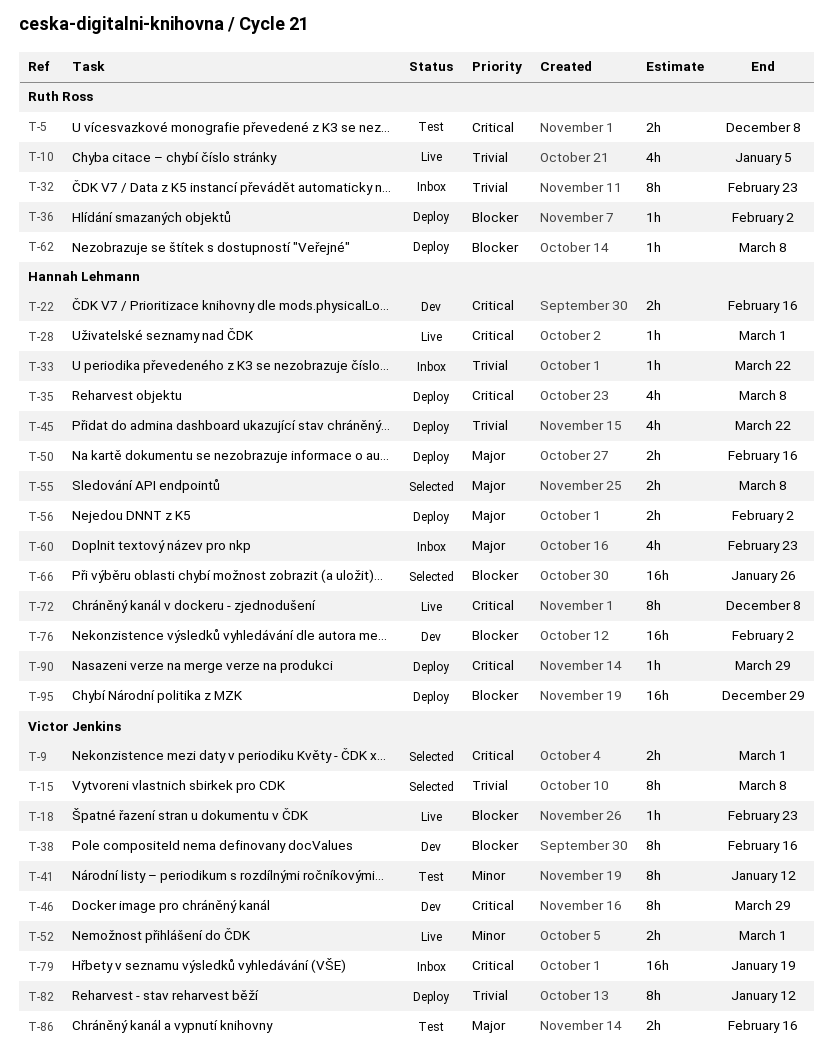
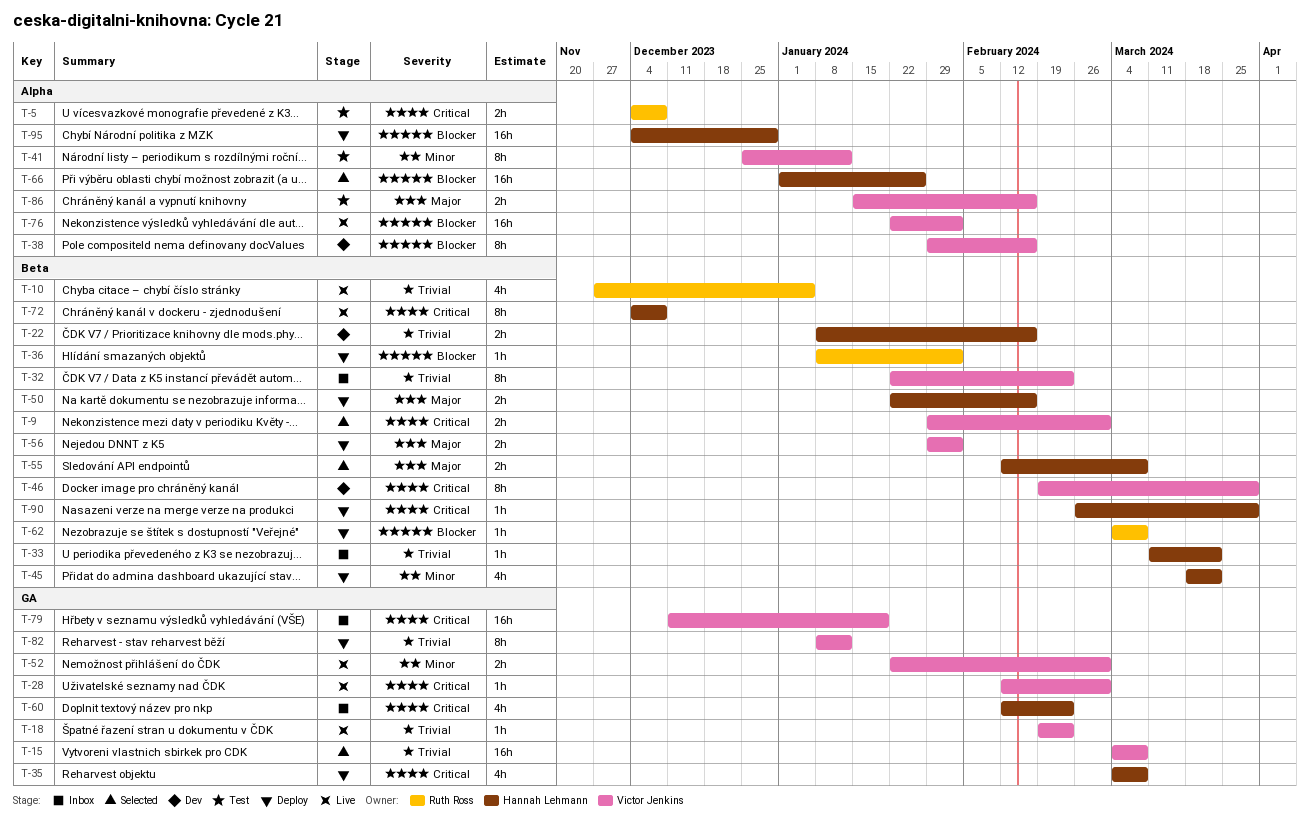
T-15, estimate: 8h -> 16h
T-18, priority: Blocker -> Trivial
T-22, priority: Critical -> Trivial
T-28, owner: Hannah Lehmann -> Victor Jenkins
T-32, owner: Ruth Ross -> Victor Jenkins
T-45, priority: Trivial -> Minor
T-56, owner: Hannah Lehmann -> Victor Jenkins
T-60, priority: Major -> Critical
T-76, status: Dev -> Live
T-76, owner: Hannah Lehmann -> Victor Jenkins

